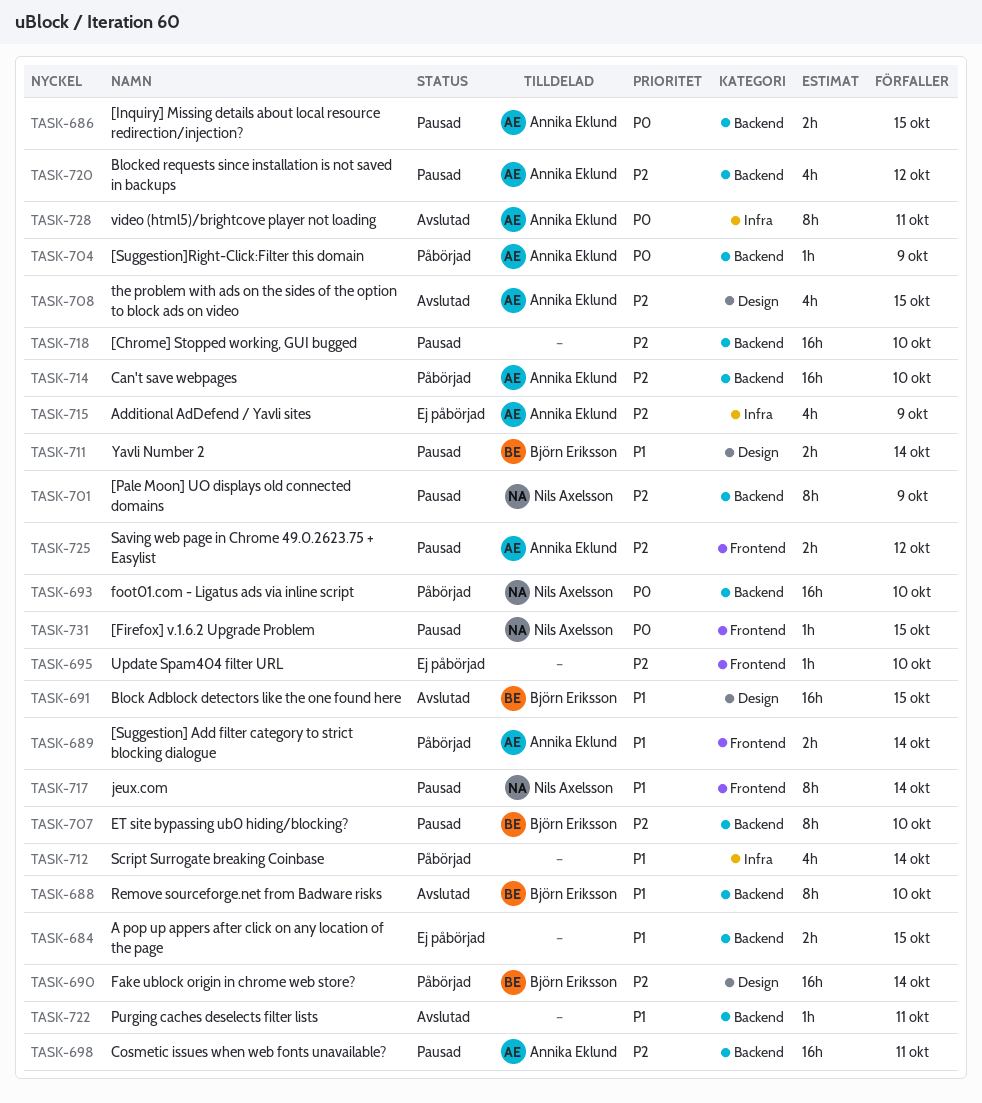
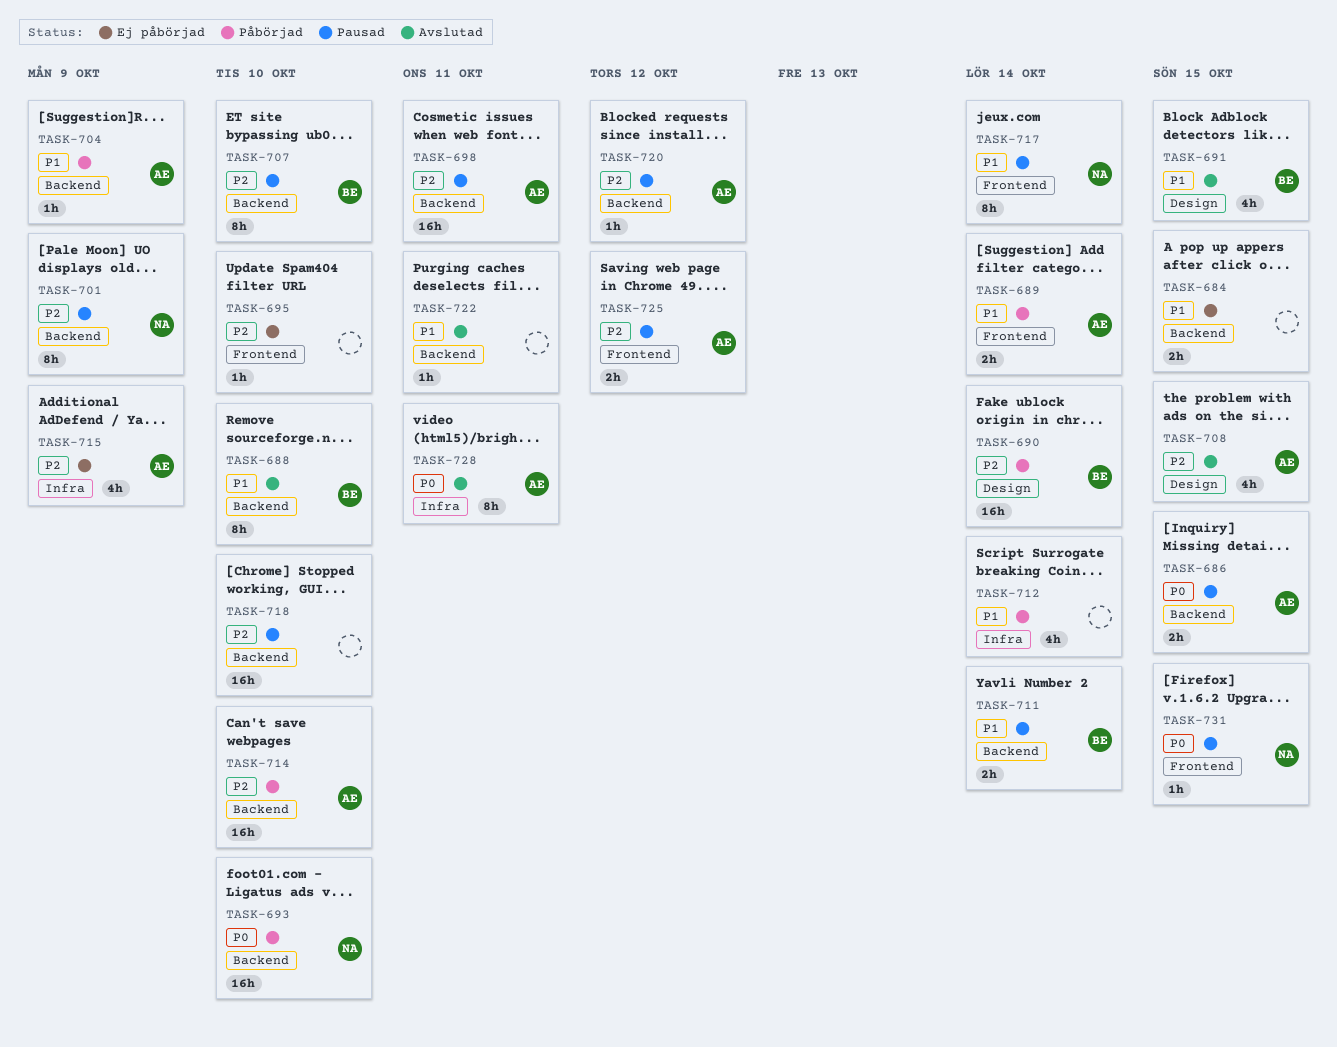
TASK-691, estimate: 16h -> 4h
TASK-704, priority: P0 -> P1
TASK-711, label: Design -> Backend
TASK-720, estimate: 4h -> 1h

